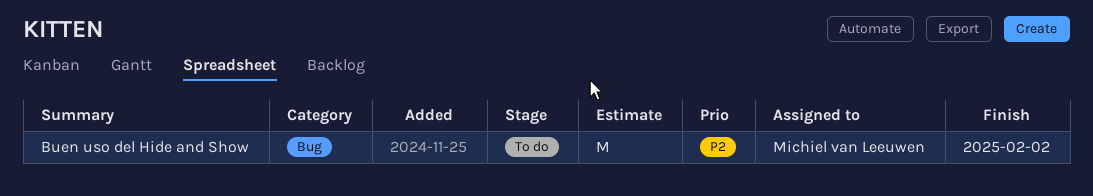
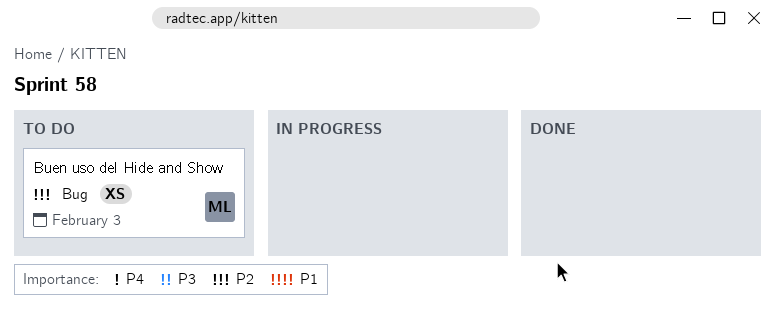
Buen uso del Hide and Show, estimate: M -> XS
Buen uso del Hide and Show, due: Feb 2 -> Feb 3

